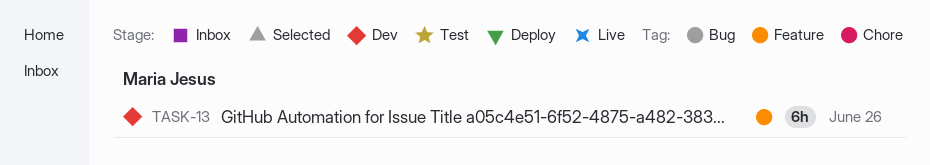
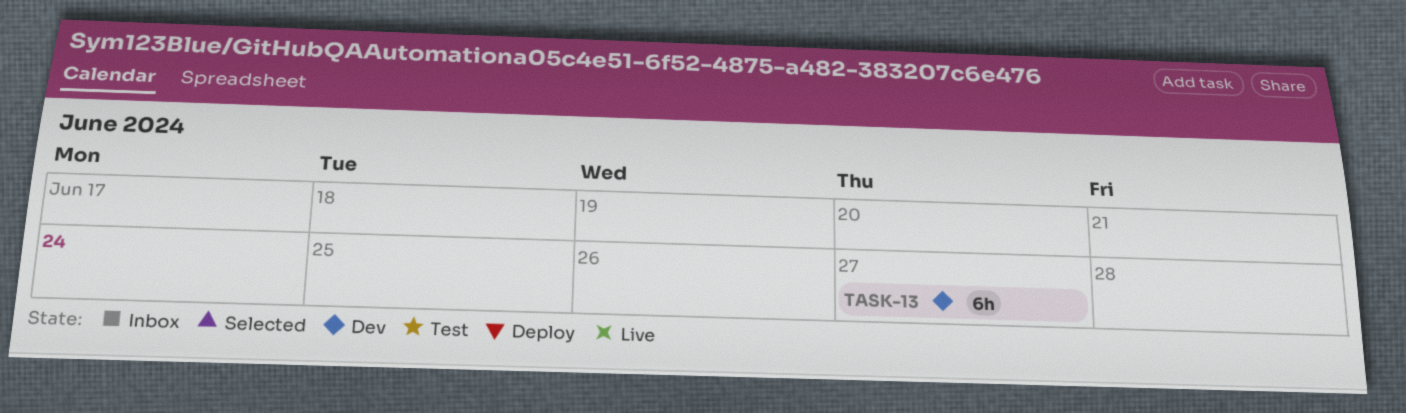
TASK-13, due: Jun 26 -> Jun 27

